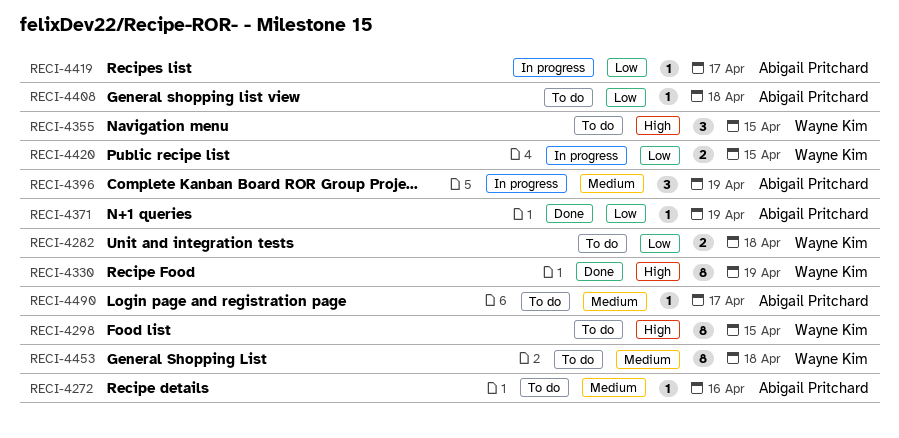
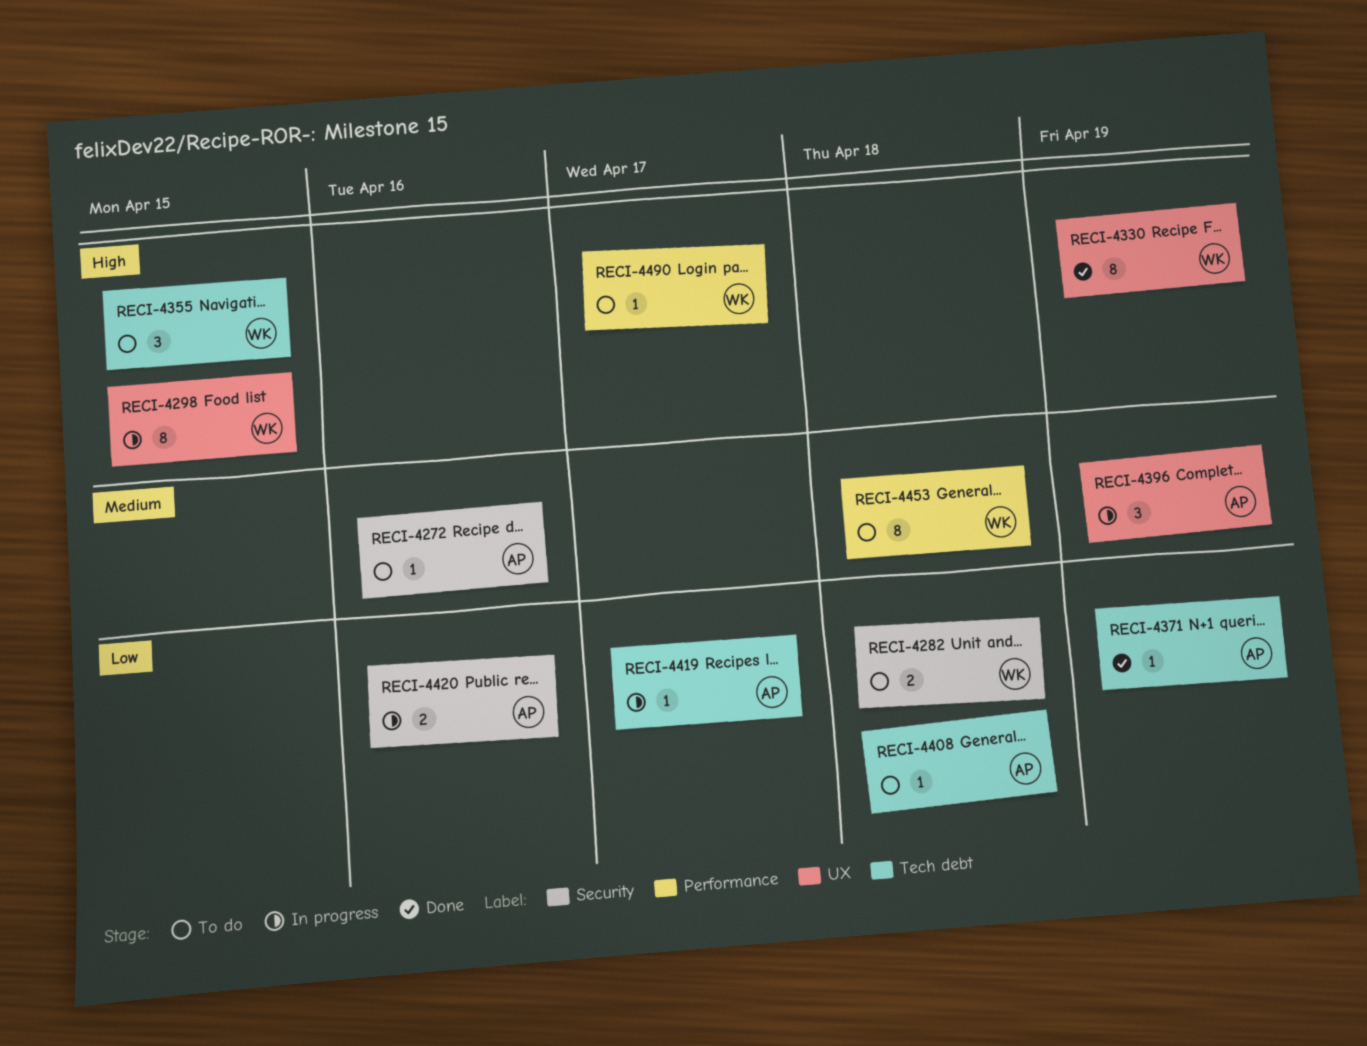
RECI-4298, status: To do -> In progress
RECI-4420, owner: Wayne Kim -> Abigail Pritchard
RECI-4420, due: Apr 15 -> Apr 16
RECI-4490, owner: Abigail Pritchard -> Wayne Kim
RECI-4490, priority: Medium -> High

